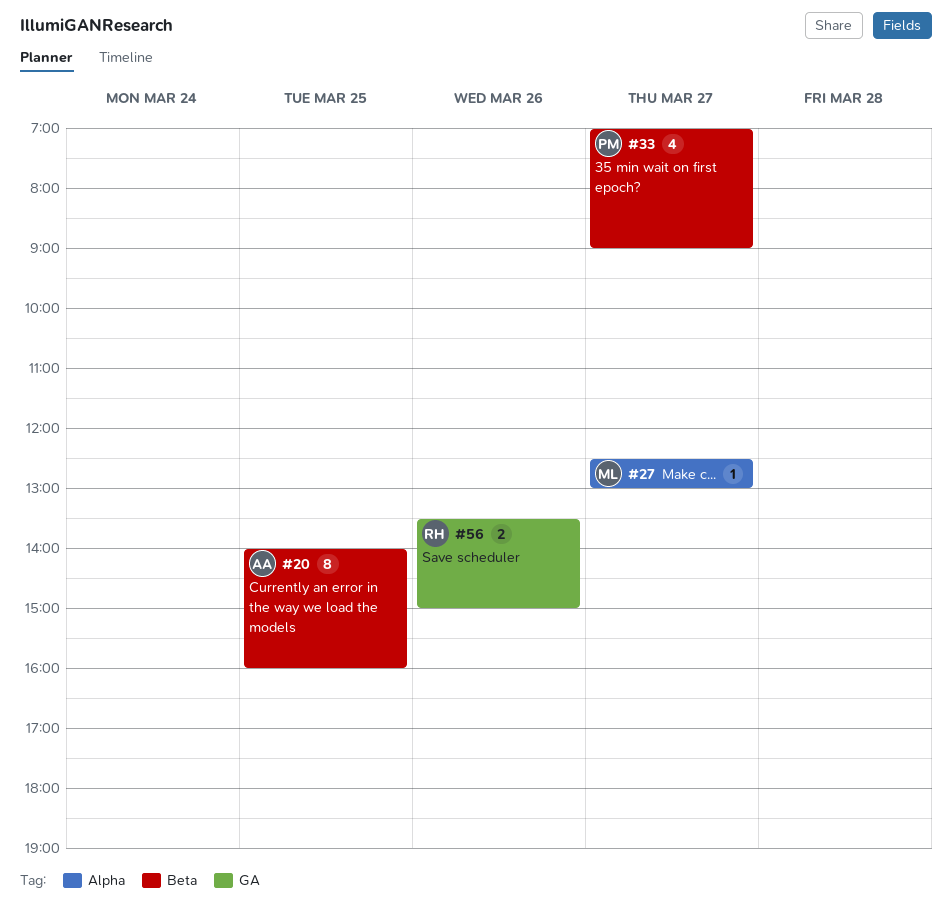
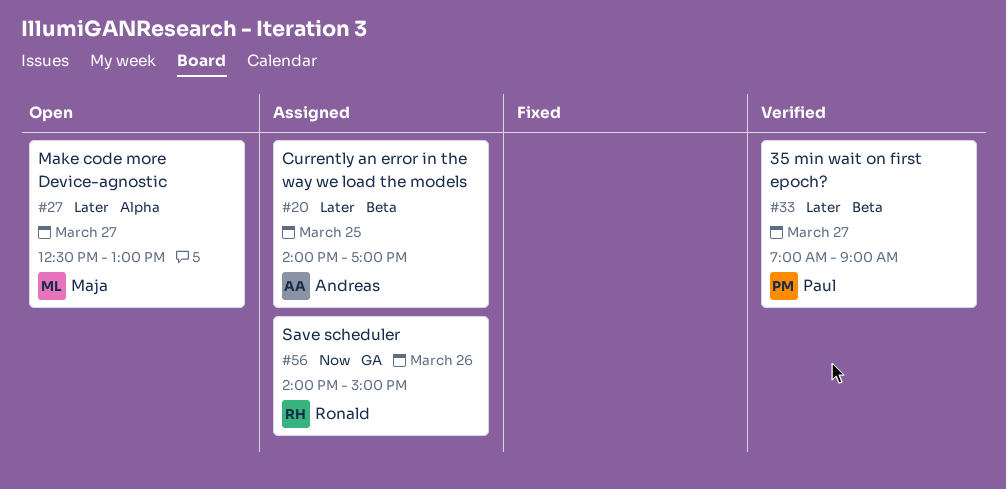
#20, ends: 16:00 -> 17:00
#56, begins: 13:30 -> 14:00

